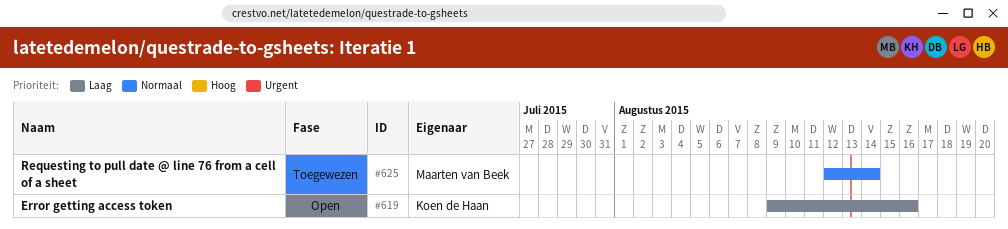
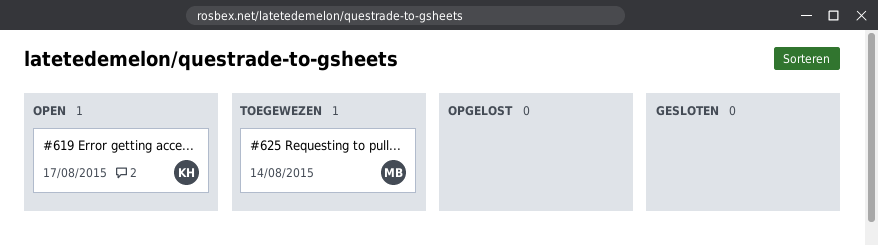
#619, due: Aug 16 -> Aug 17

